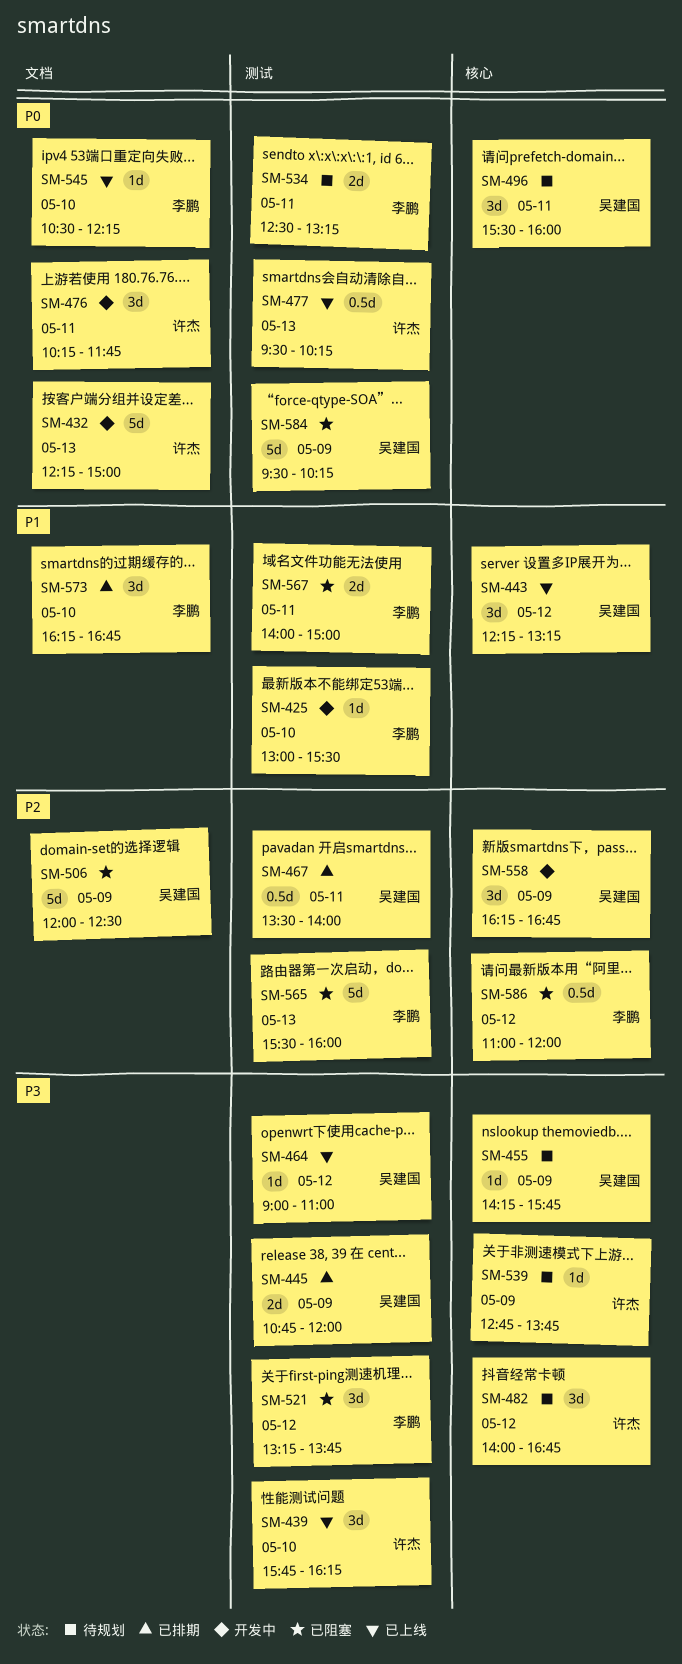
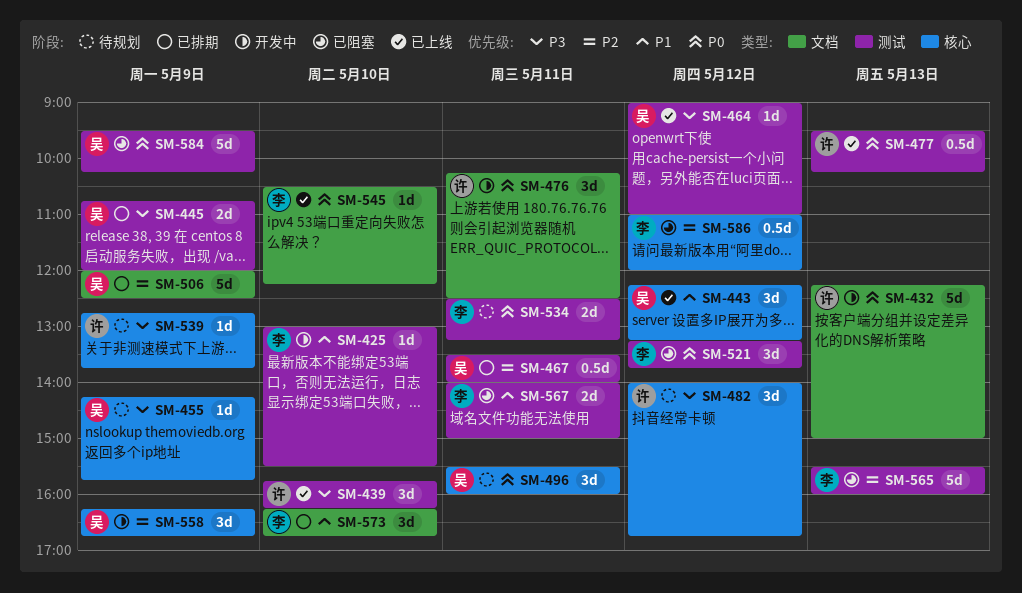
SM-476, ends: 11:45 -> 12:30
SM-506, status: 已阻塞 -> 已排期
SM-521, priority: P3 -> P0

